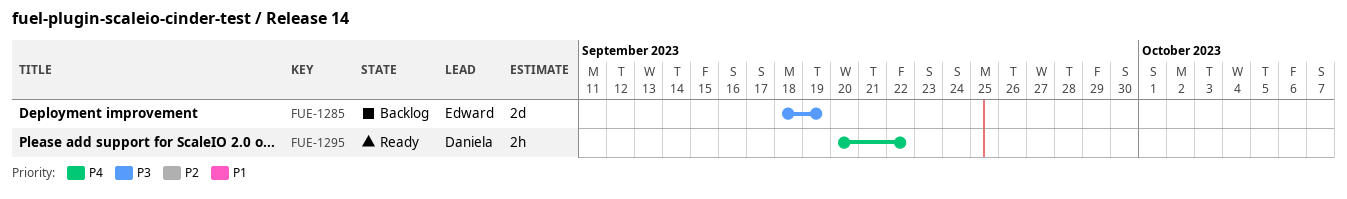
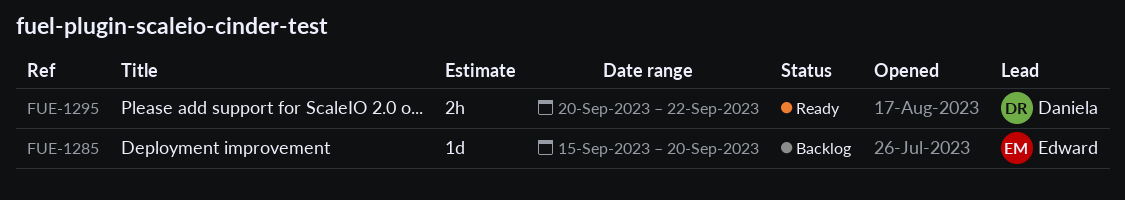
FUE-1285, estimate: 2d -> 1d
FUE-1285, start: Sep 18 -> Sep 15
FUE-1285, due: Sep 19 -> Sep 20

